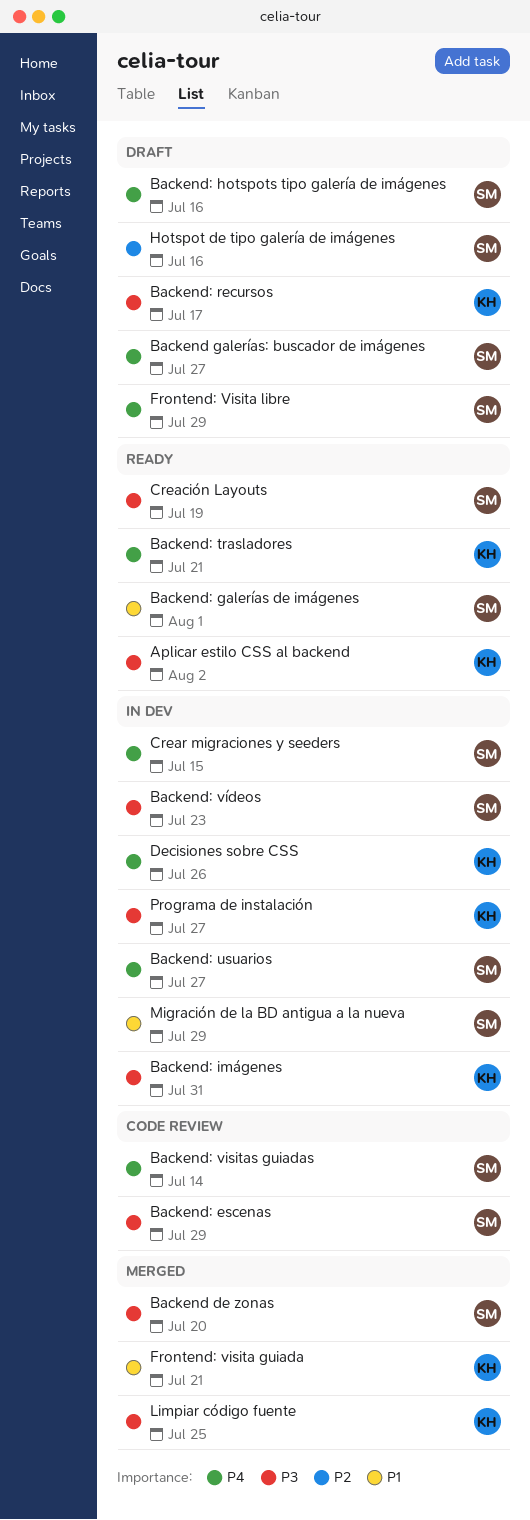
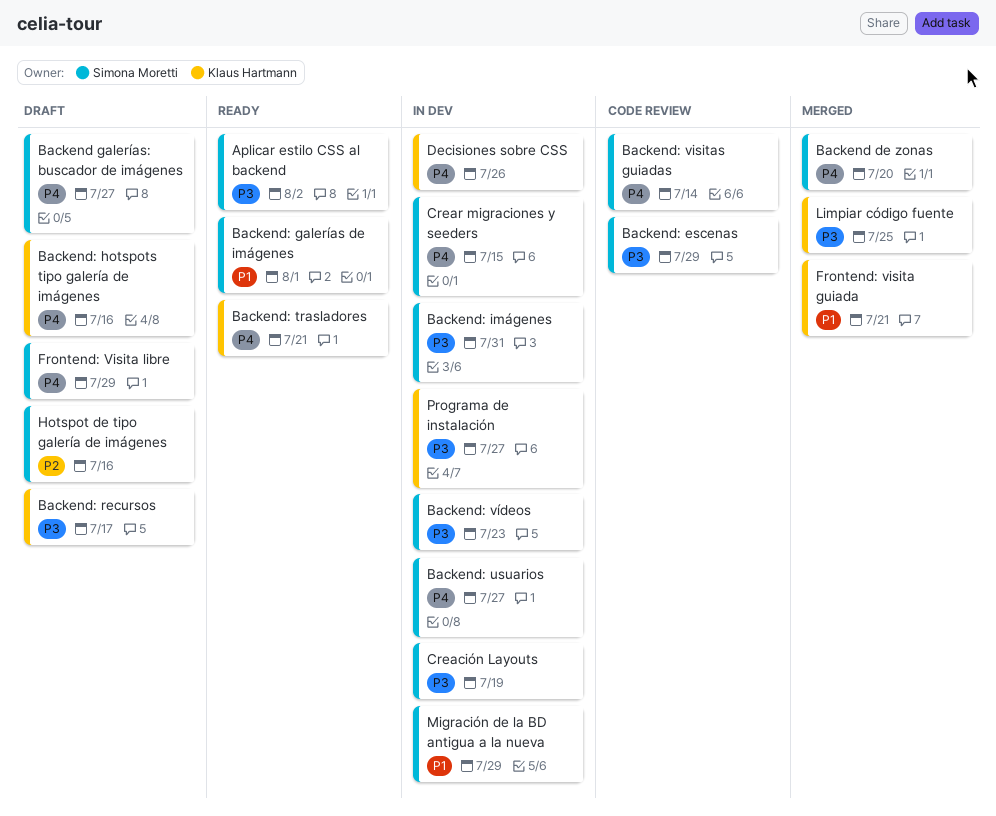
Aplicar estilo CSS al backend, owner: Klaus Hartmann -> Simona Moretti
Backend de zonas, priority: P3 -> P4
Backend: hotspots tipo galería de imágenes, owner: Simona Moretti -> Klaus Hartmann
Backend: imágenes, owner: Klaus Hartmann -> Simona Moretti
Creación Layouts, status: Ready -> In dev

